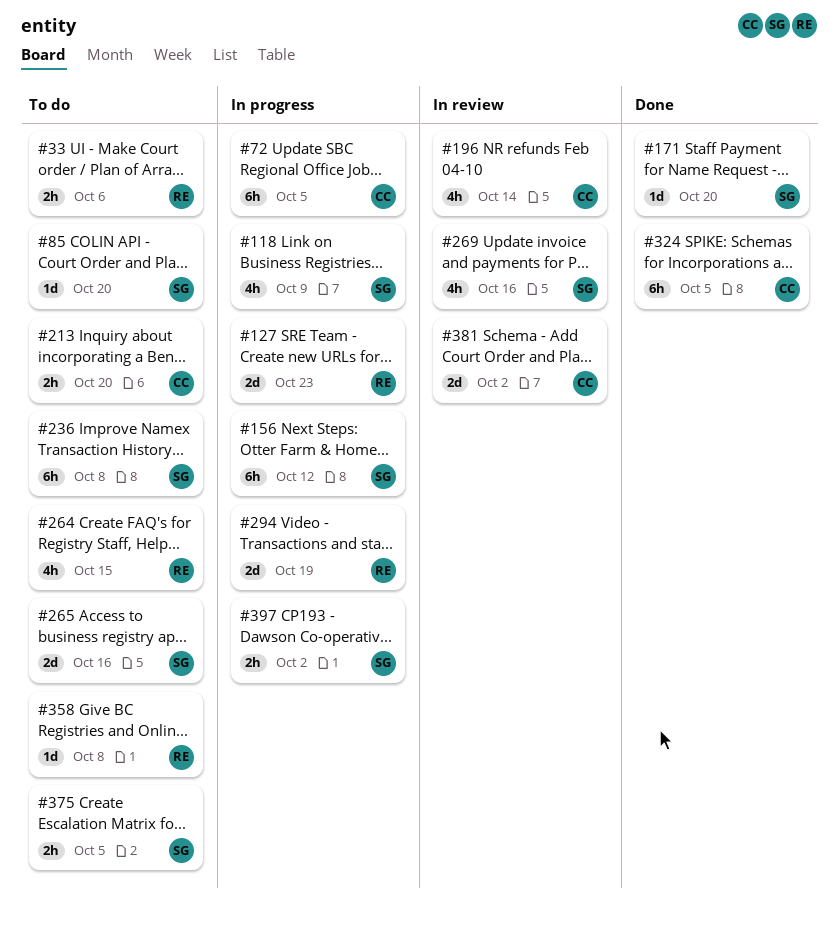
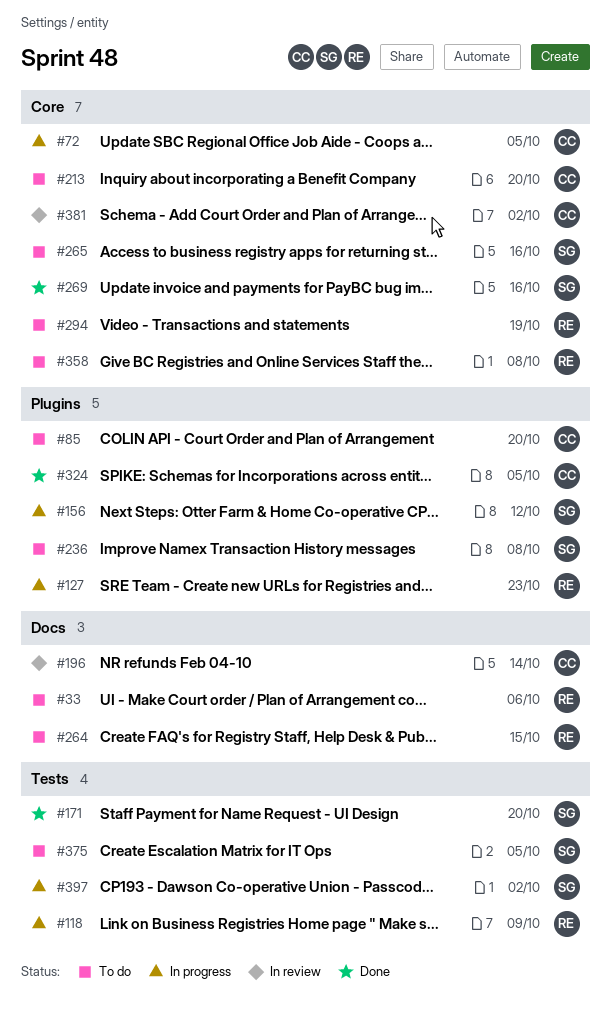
#85, owner: SG -> CC
#118, owner: SG -> RE
#269, status: In review -> Done
#294, status: In progress -> To do

